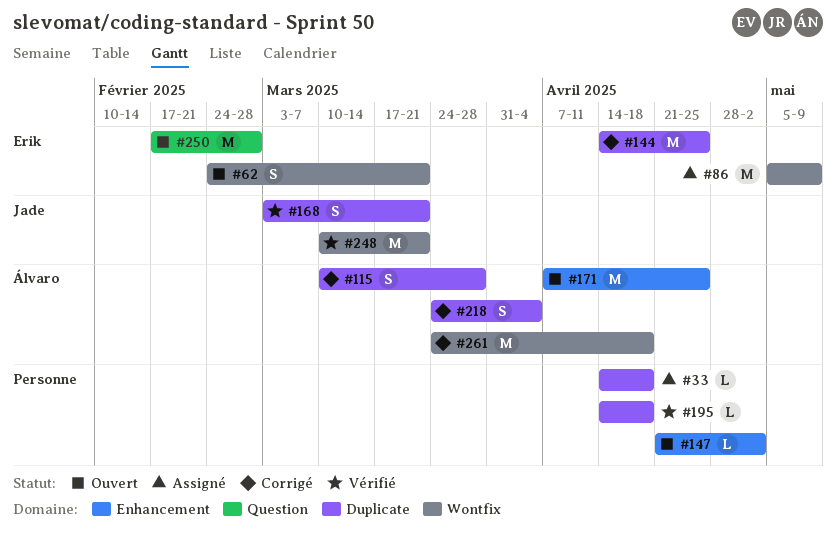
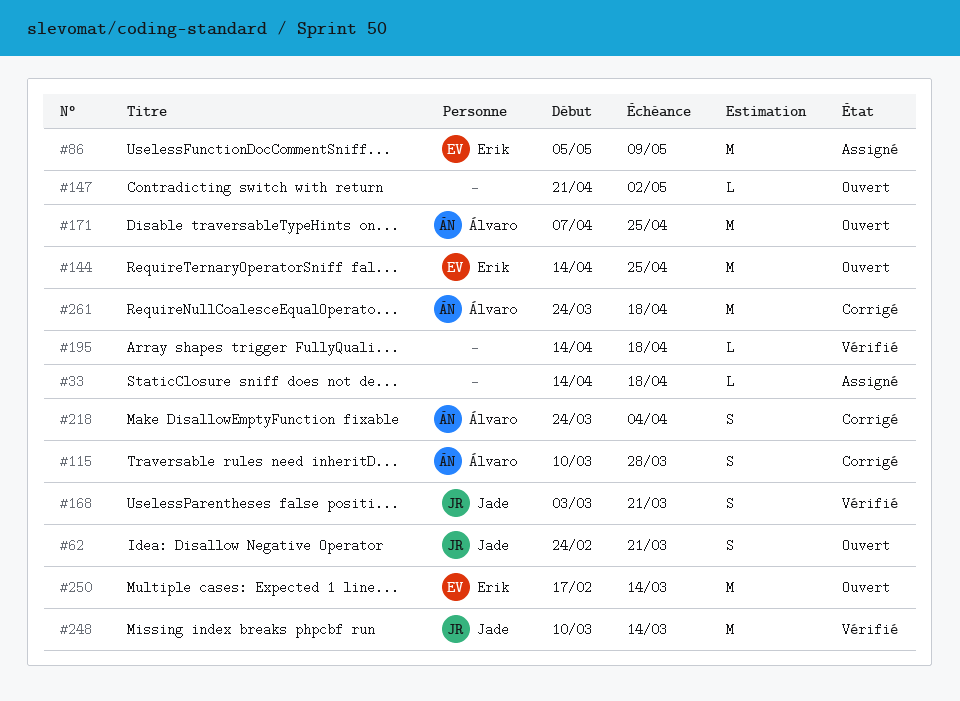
#62, owner: Erik -> Jade
#144, status: Corrigé -> Ouvert
#248, due: Mar 21 -> Mar 14
#250, due: Feb 28 -> Mar 14

